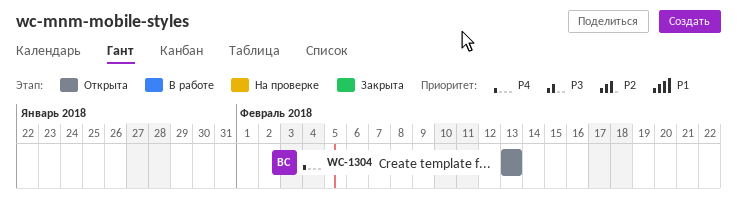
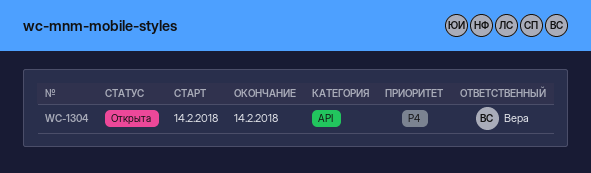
WC-1304, start: Feb 13 -> Feb 14
WC-1304, due: Feb 13 -> Feb 14

